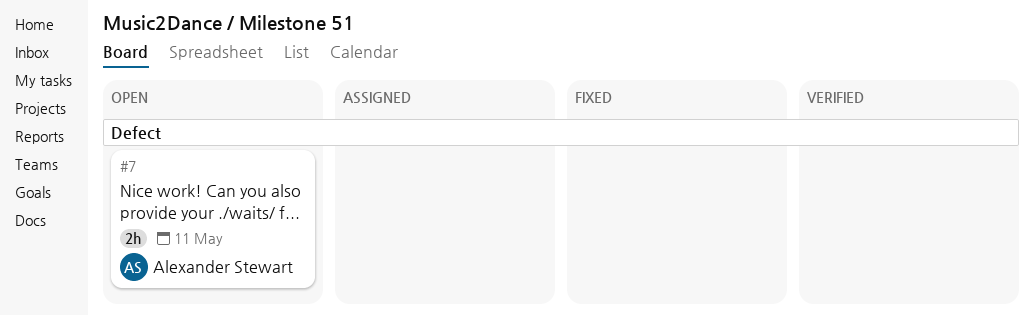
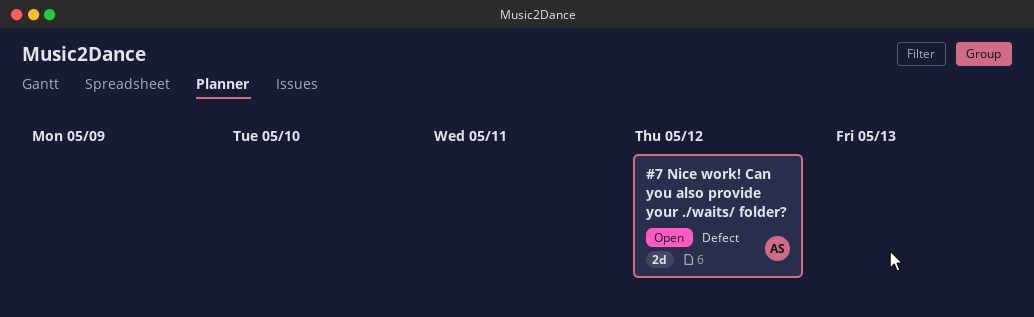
#7, estimate: 2h -> 2d
#7, due: May 11 -> May 12

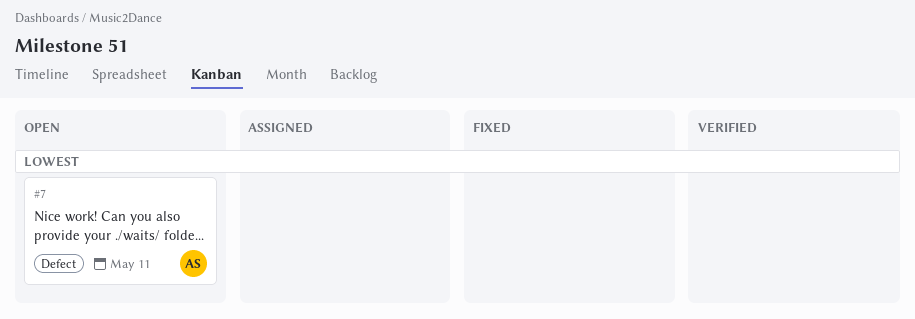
#7, due: May 12 -> May 11

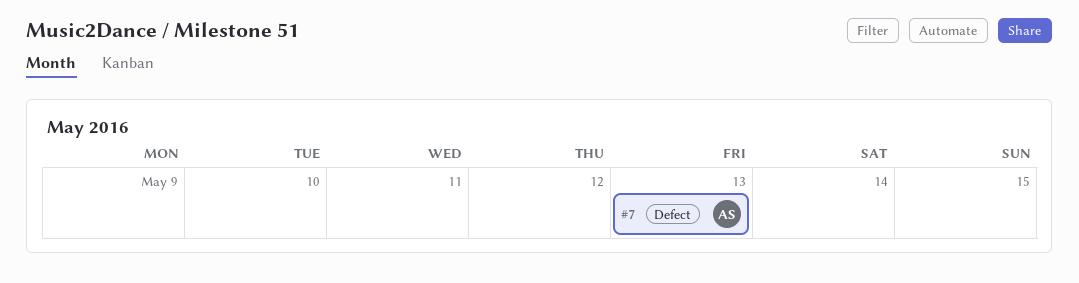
#7, due: May 11 -> May 13

